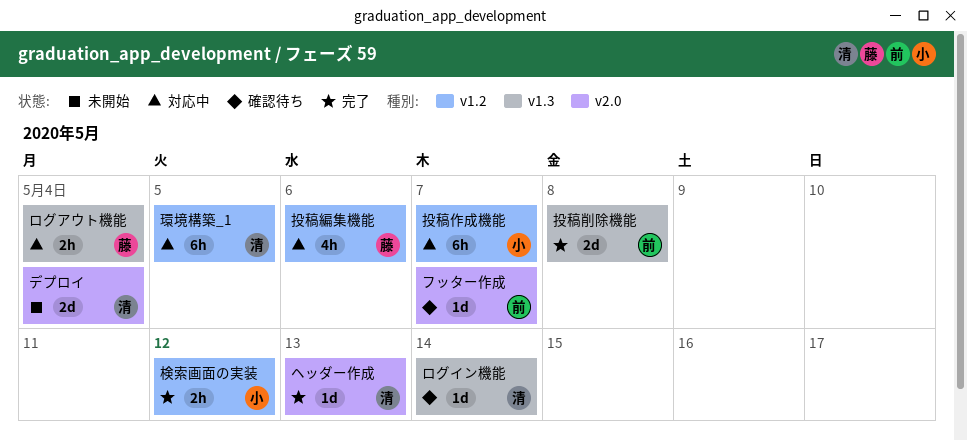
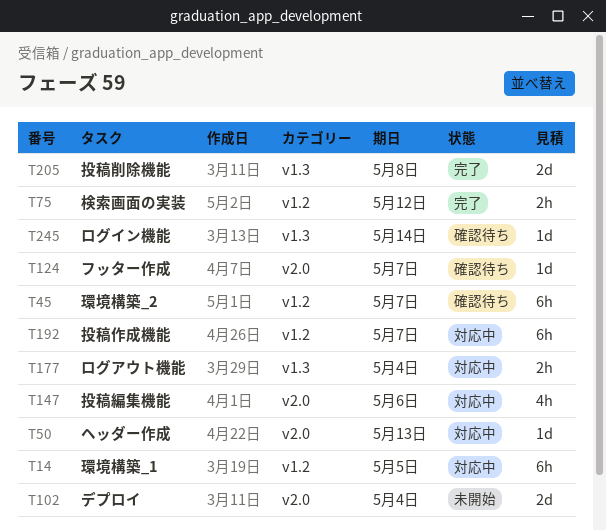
ヘッダー作成, status: 完了 -> 対応中
投稿編集機能, label: v1.2 -> v2.0
環境構築_2: none -> present

